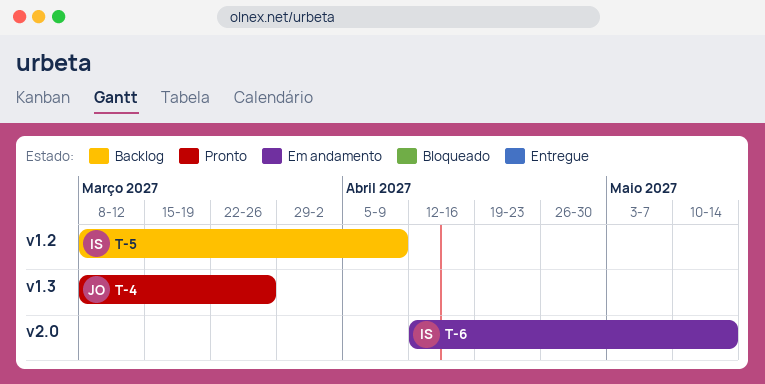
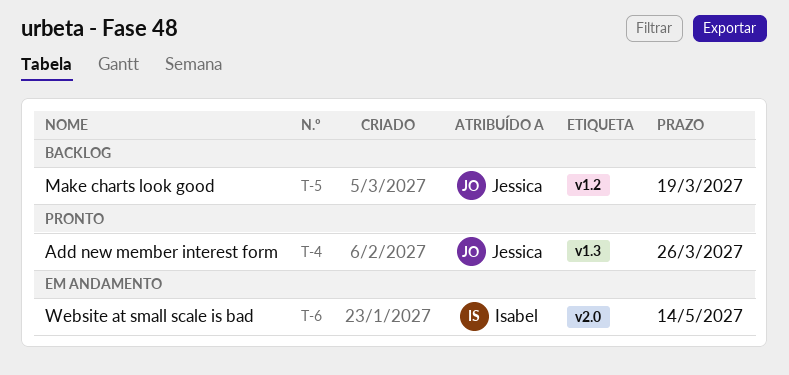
T-5, owner: Isabel -> Jessica
T-5, due: Apr 9 -> Mar 19

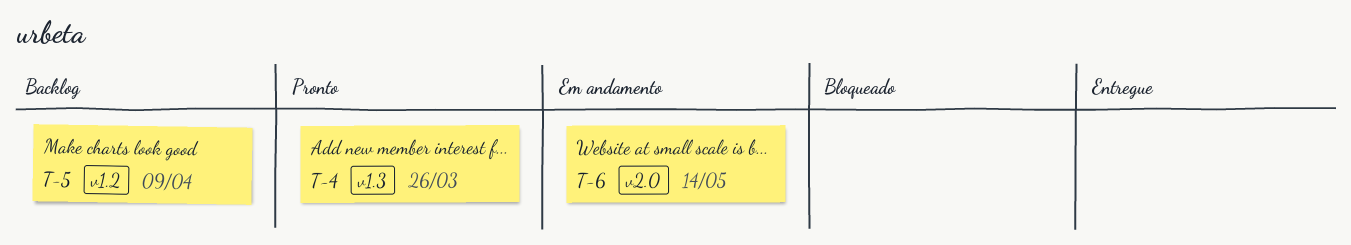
T-5, due: Mar 19 -> Apr 9

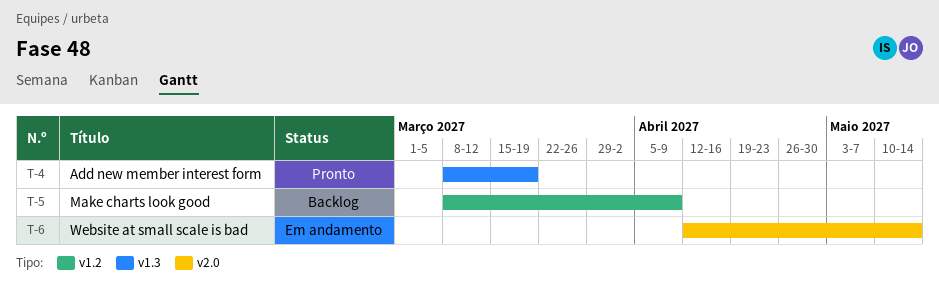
T-4, due: Mar 26 -> Mar 19

